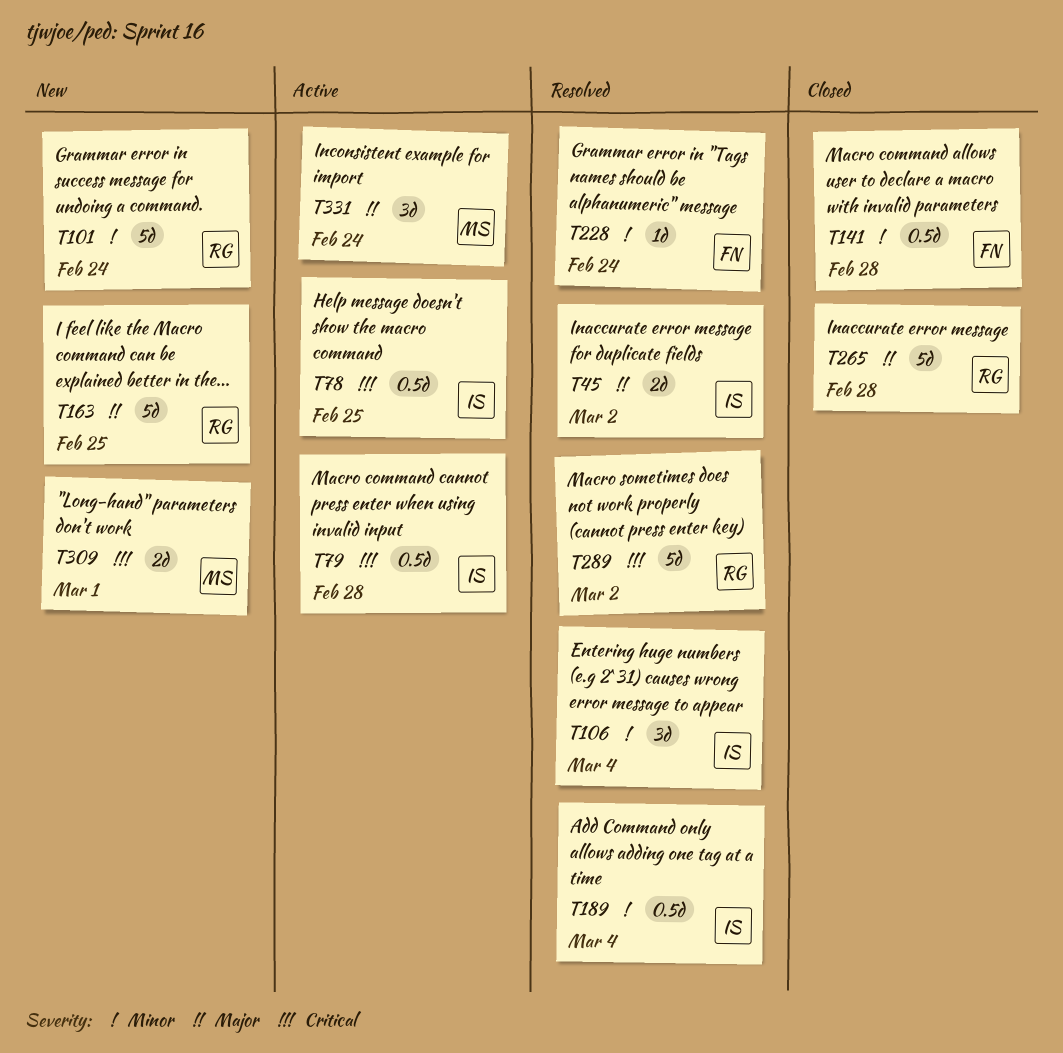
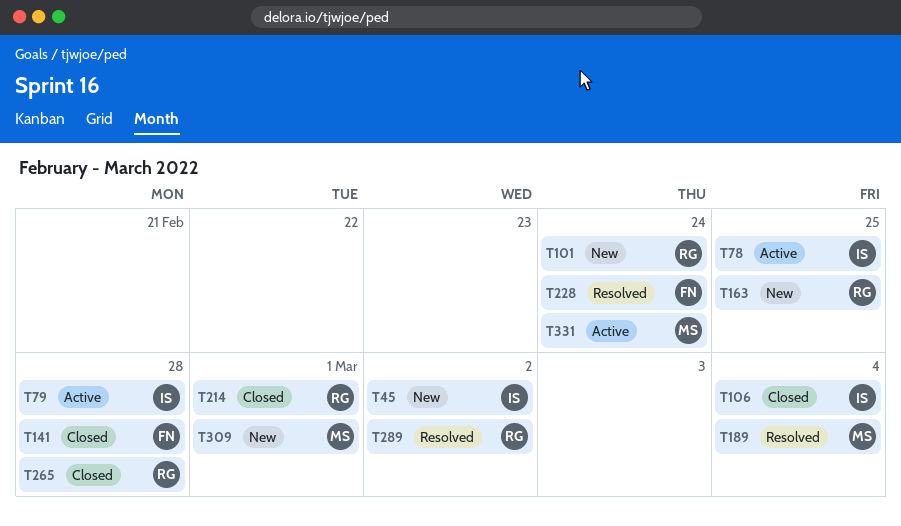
T45, status: Resolved -> New
T106, status: Resolved -> Closed
T189, owner: IS -> MS
T214: none -> present

